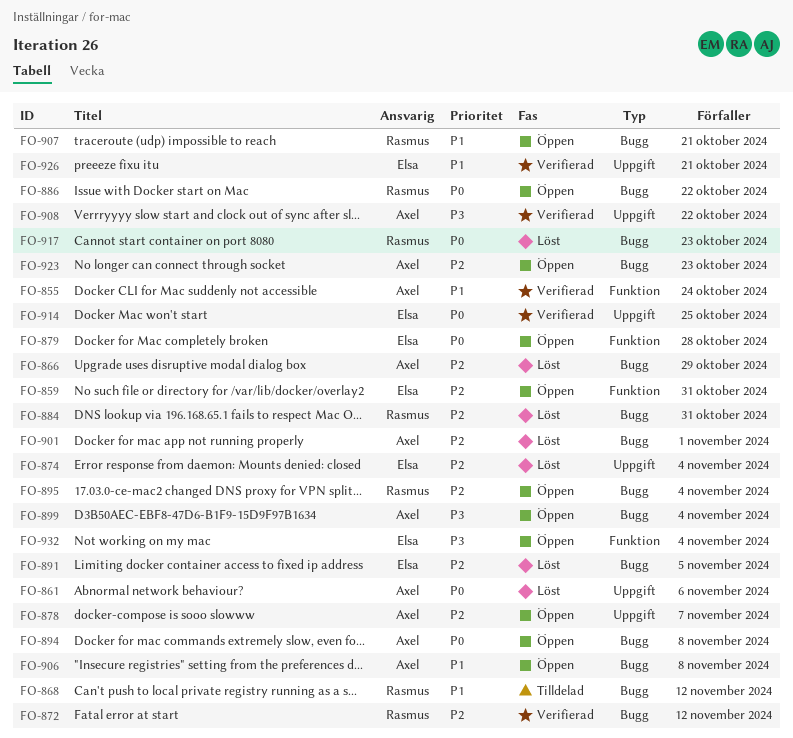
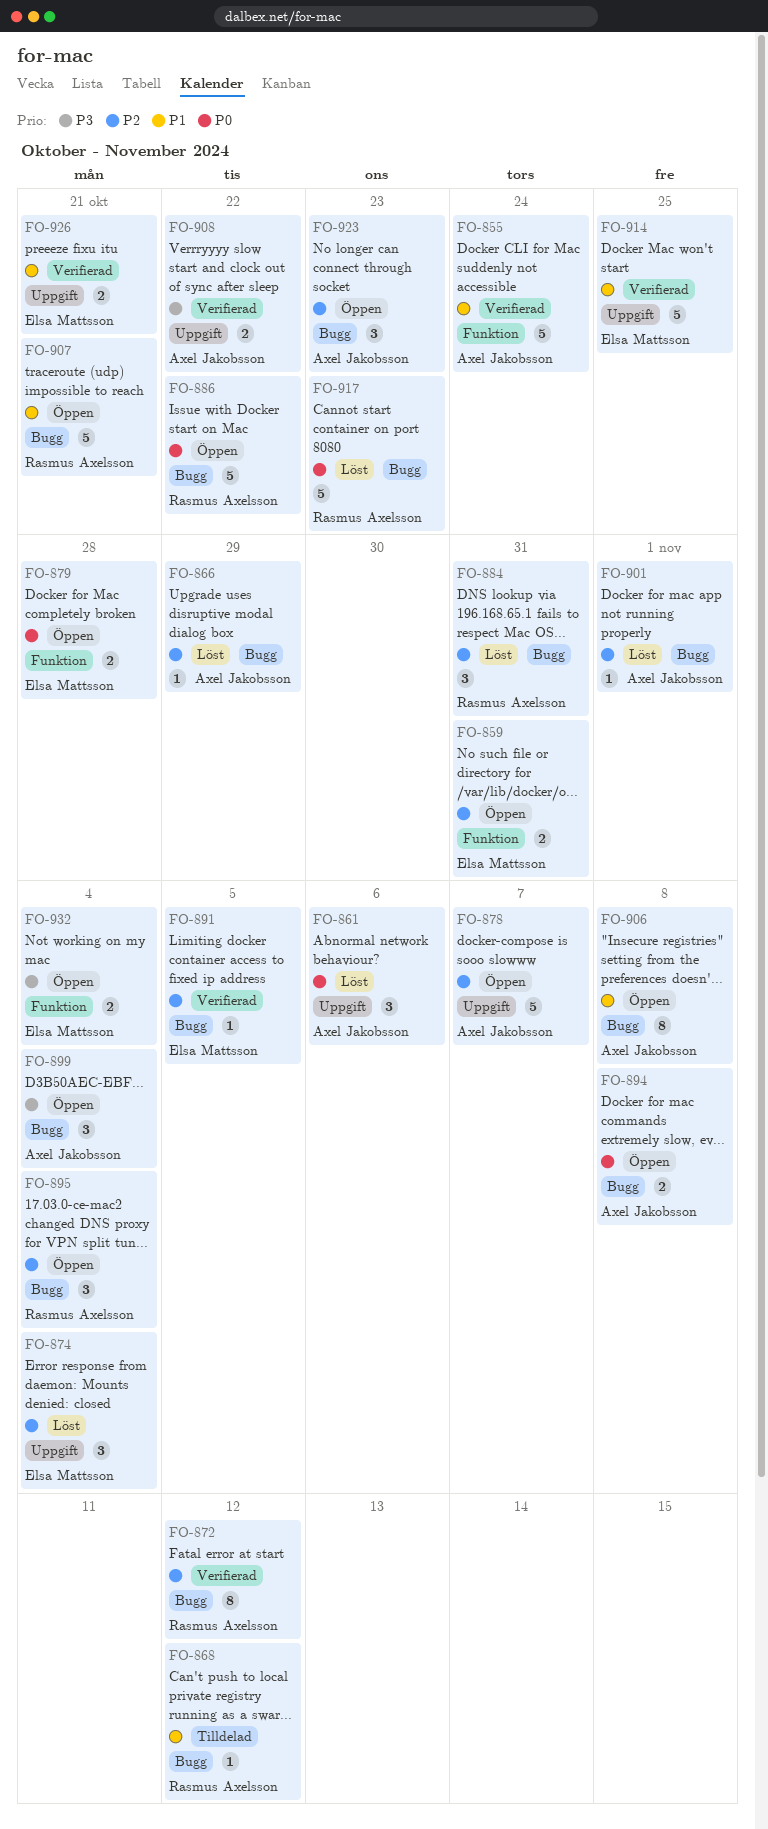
FO-891, status: Löst -> Verifierad
FO-914, priority: P0 -> P1

